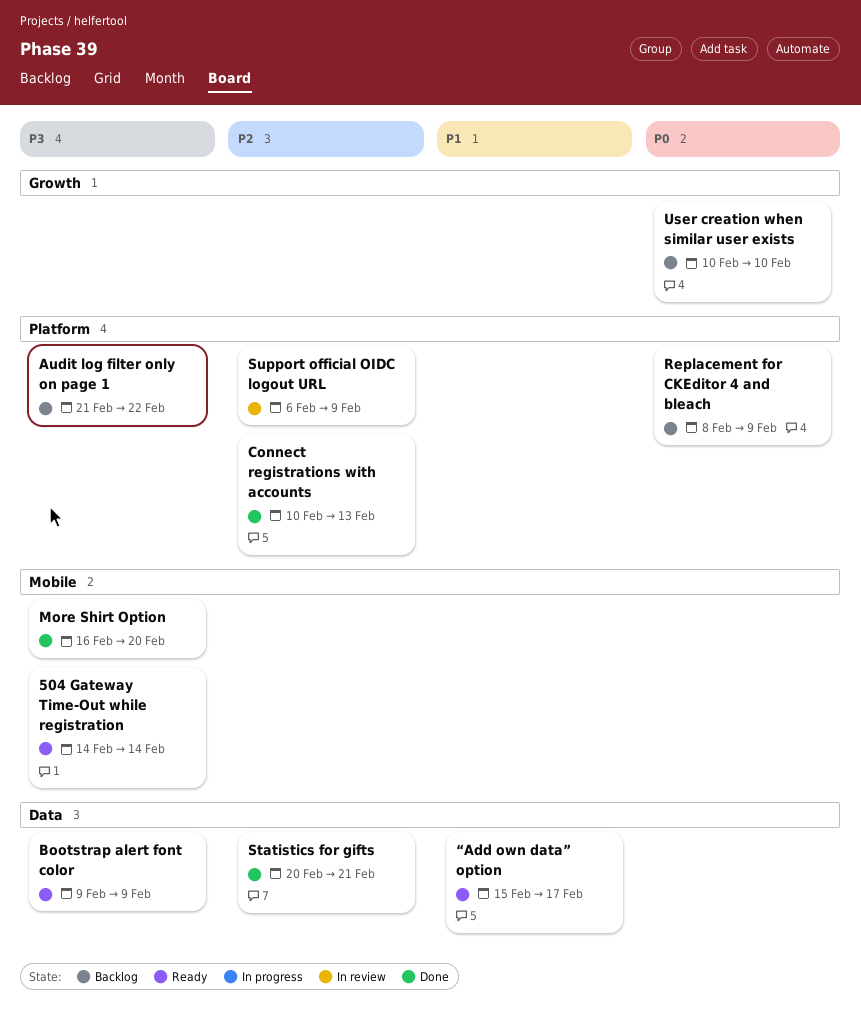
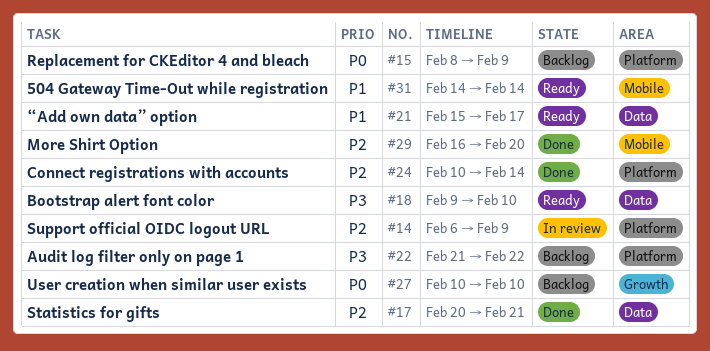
504 Gateway Time-Out while registration, priority: P3 -> P1
Bootstrap alert font color, due: Feb 9 -> Feb 10
Connect registrations with accounts, due: Feb 13 -> Feb 14
More Shirt Option, priority: P3 -> P2

